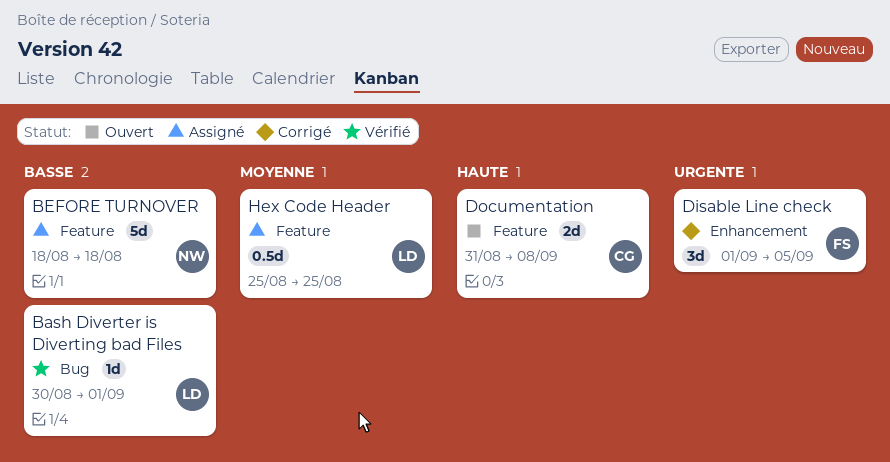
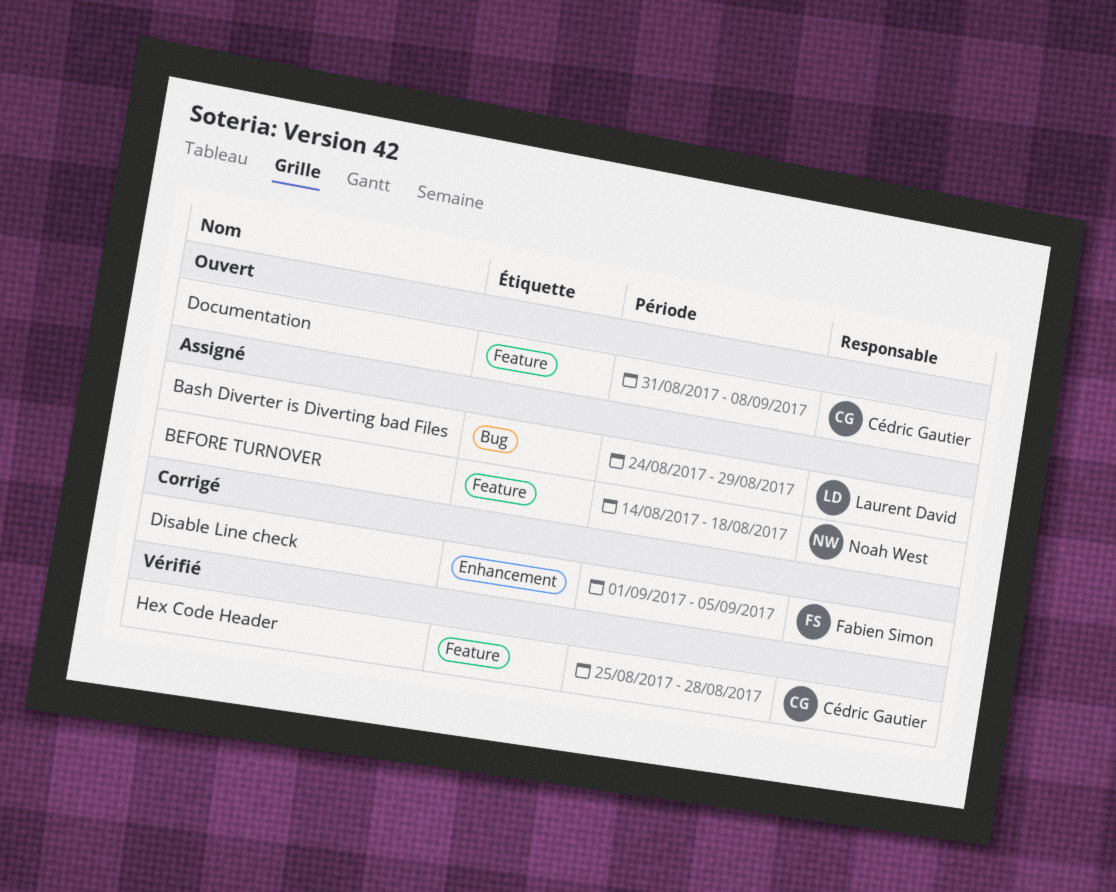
Bash Diverter is Diverting bad Files, status: Vérifié -> Assigné
Bash Diverter is Diverting bad Files, start: Aug 30 -> Aug 24
Bash Diverter is Diverting bad Files, due: Sep 1 -> Aug 29
BEFORE TURNOVER, start: Aug 18 -> Aug 14
Hex Code Header, status: Assigné -> Vérifié
Hex Code Header, owner: Laurent David -> Cédric Gautier
Hex Code Header, due: Aug 25 -> Aug 28

